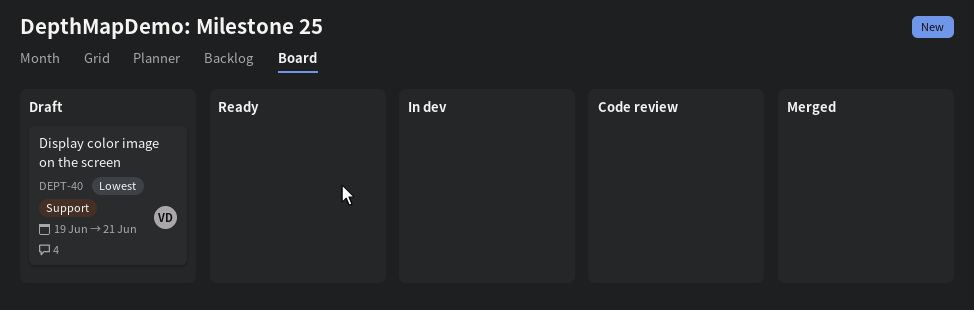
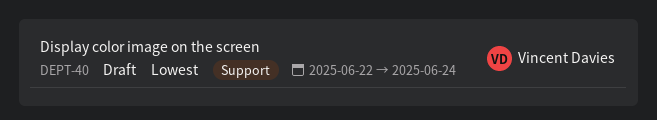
DEPT-40, start: Jun 19 -> Jun 22
DEPT-40, due: Jun 21 -> Jun 24

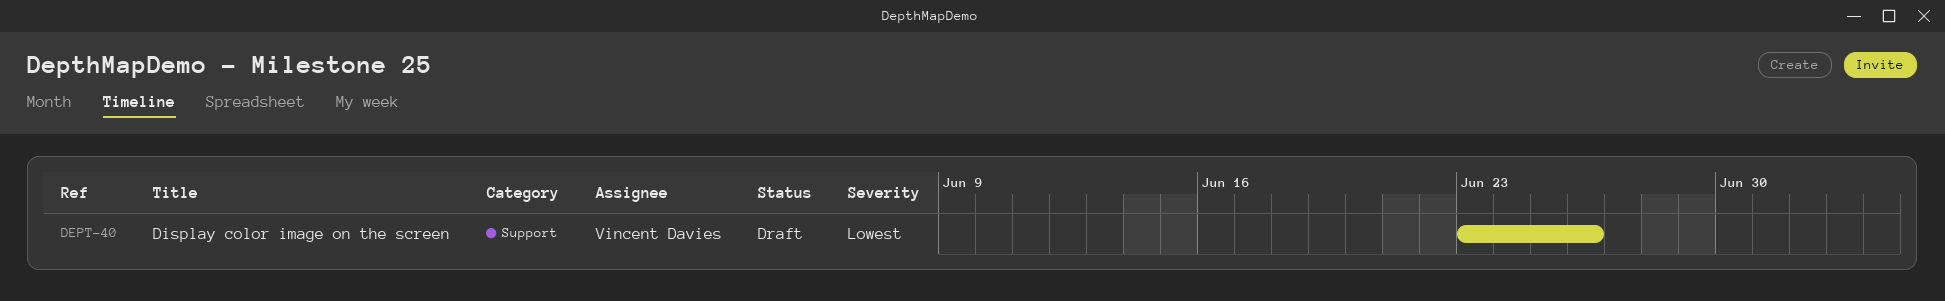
DEPT-40, start: Jun 22 -> Jun 23
DEPT-40, due: Jun 24 -> Jun 26

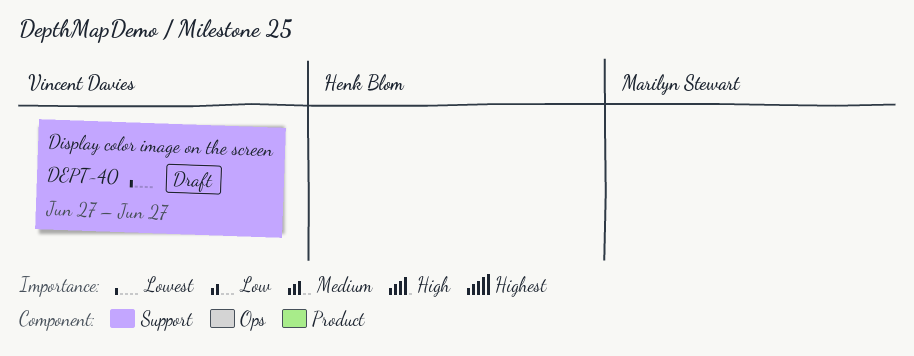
DEPT-40, start: Jun 23 -> Jun 27
DEPT-40, due: Jun 26 -> Jun 27

